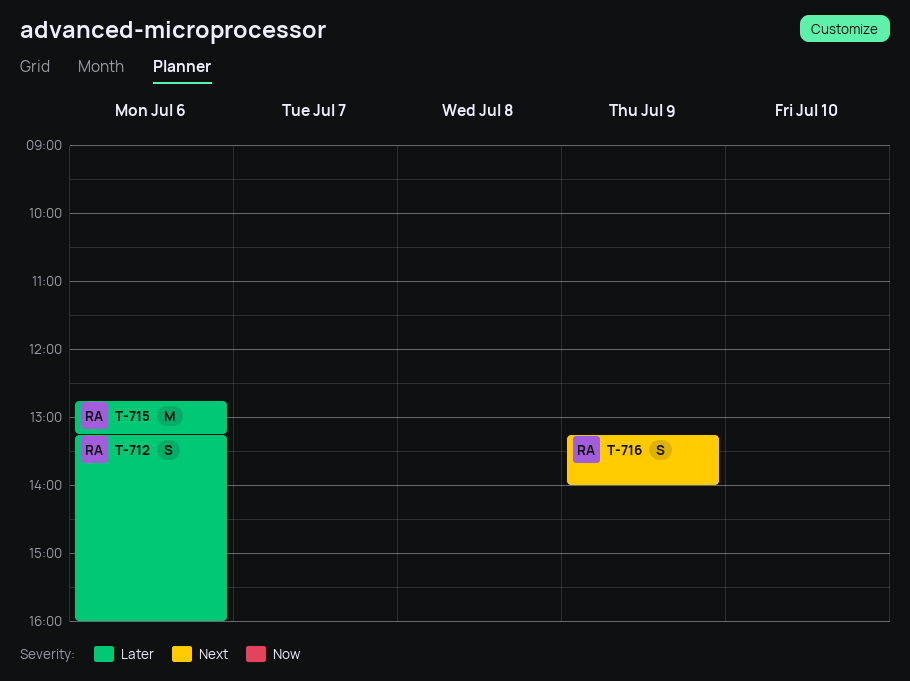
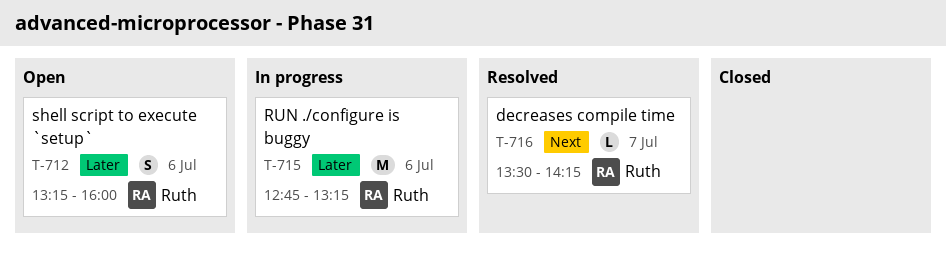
T-716, estimate: S -> L
T-716, day: Jul 9 -> Jul 7
T-716, begins: 13:15 -> 13:30
T-716, ends: 14:00 -> 14:15

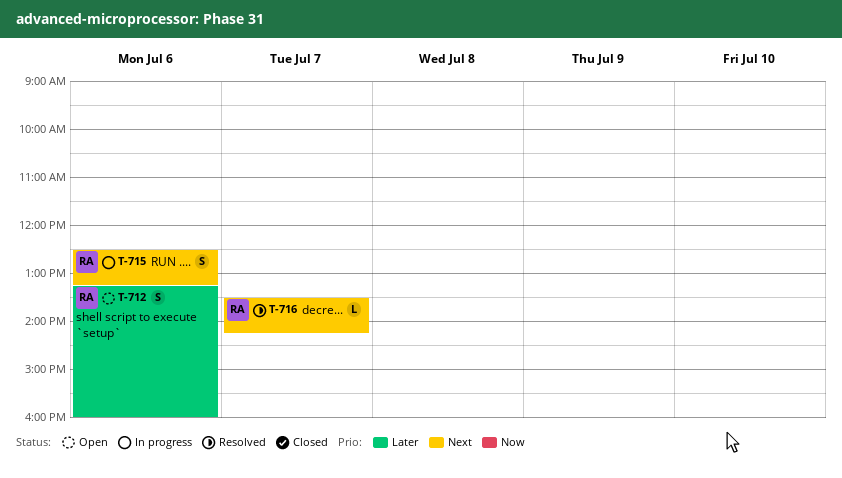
T-715, priority: Later -> Next
T-715, estimate: M -> S
T-715, begins: 12:45 -> 12:30

